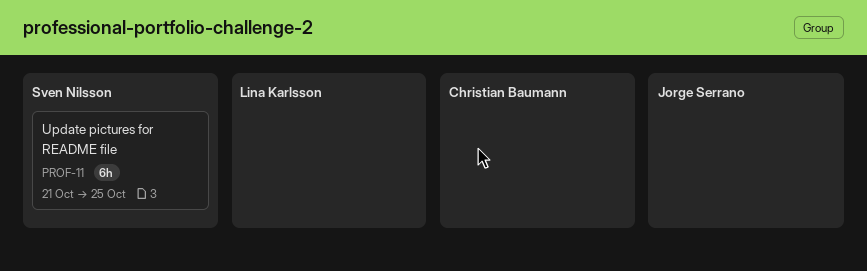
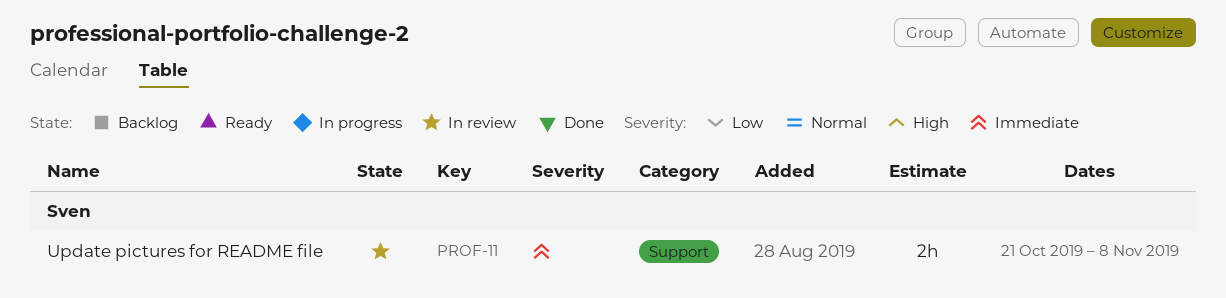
PROF-11, estimate: 6h -> 2h
PROF-11, due: Oct 25 -> Nov 8

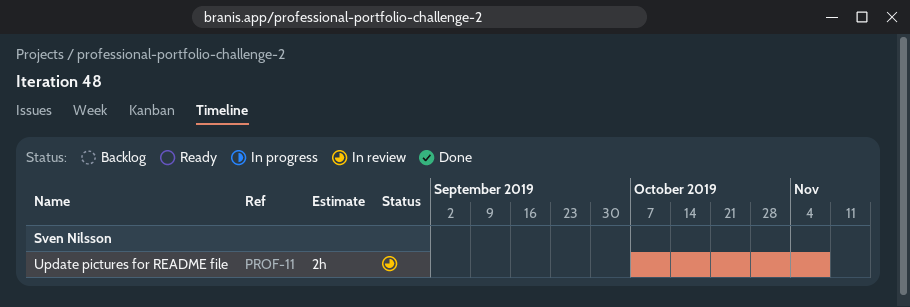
PROF-11, start: Oct 21 -> Oct 7

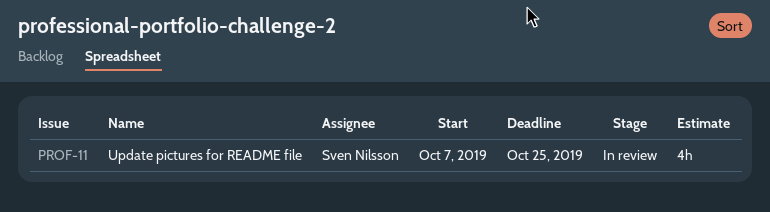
PROF-11, estimate: 2h -> 4h
PROF-11, due: Nov 8 -> Oct 25

